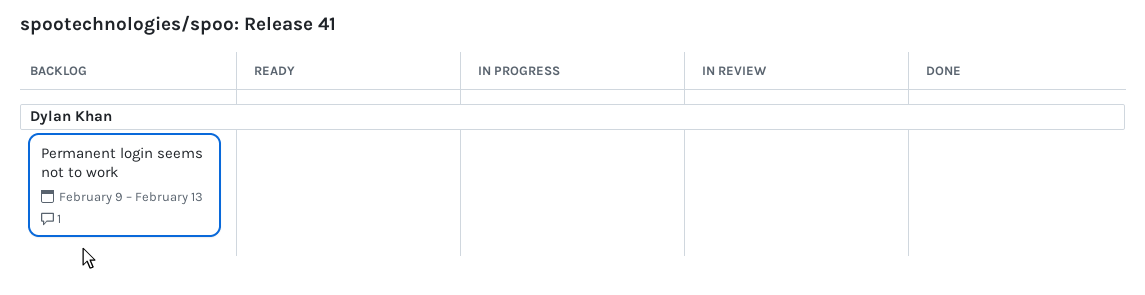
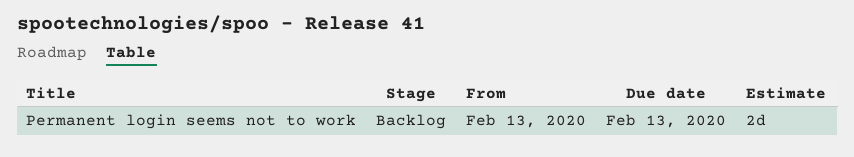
Permanent login seems not to work, start: Feb 9 -> Feb 13

